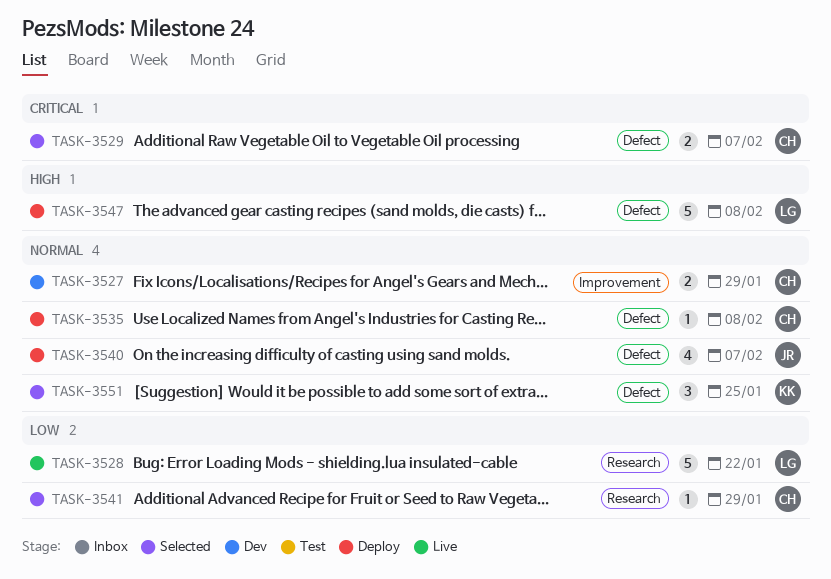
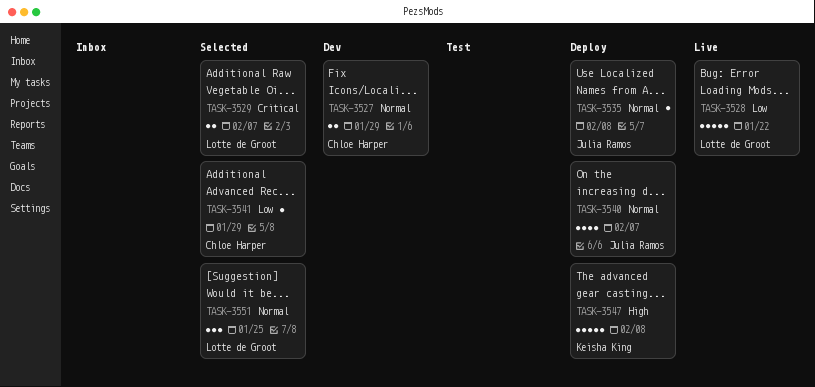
TASK-3529, owner: Chloe Harper -> Lotte de Groot
TASK-3535, owner: Chloe Harper -> Julia Ramos
TASK-3547, owner: Lotte de Groot -> Keisha King
TASK-3551, owner: Keisha King -> Lotte de Groot

